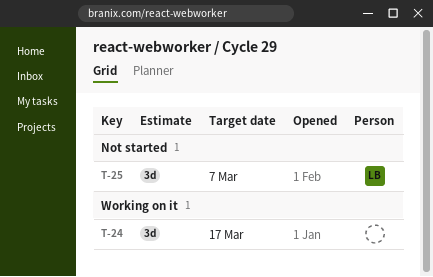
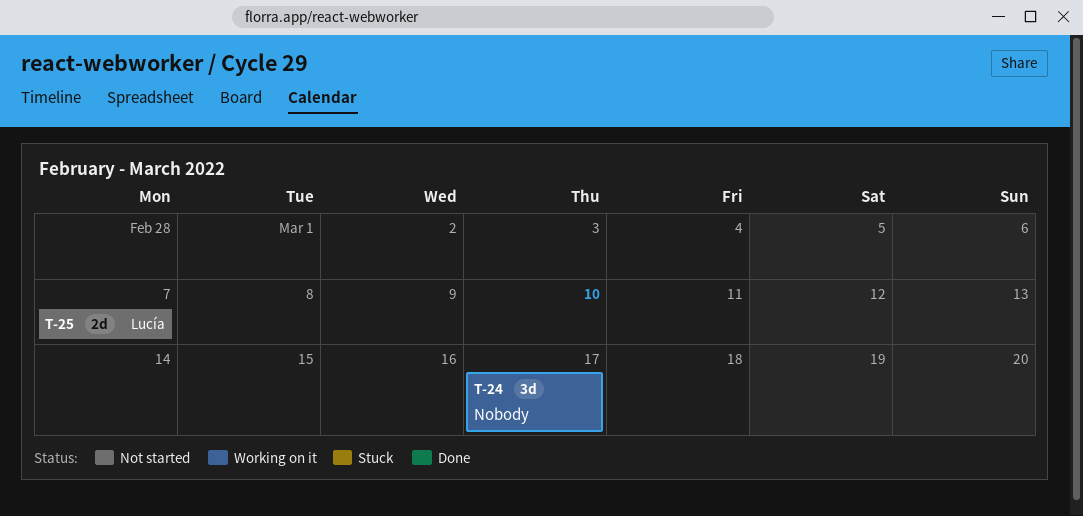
T-25, estimate: 3d -> 2d

